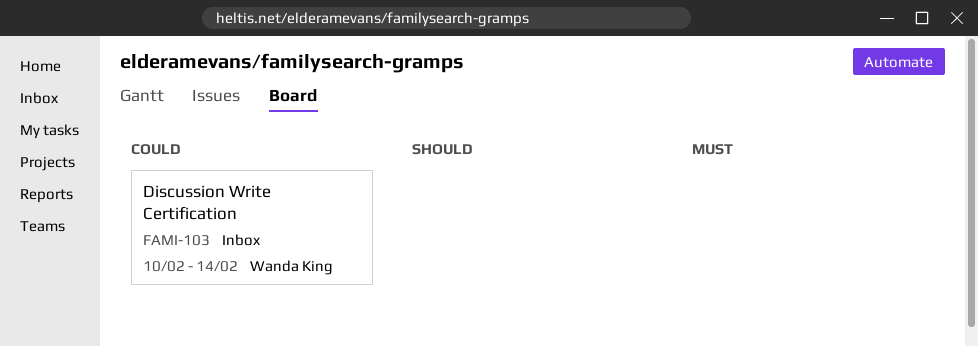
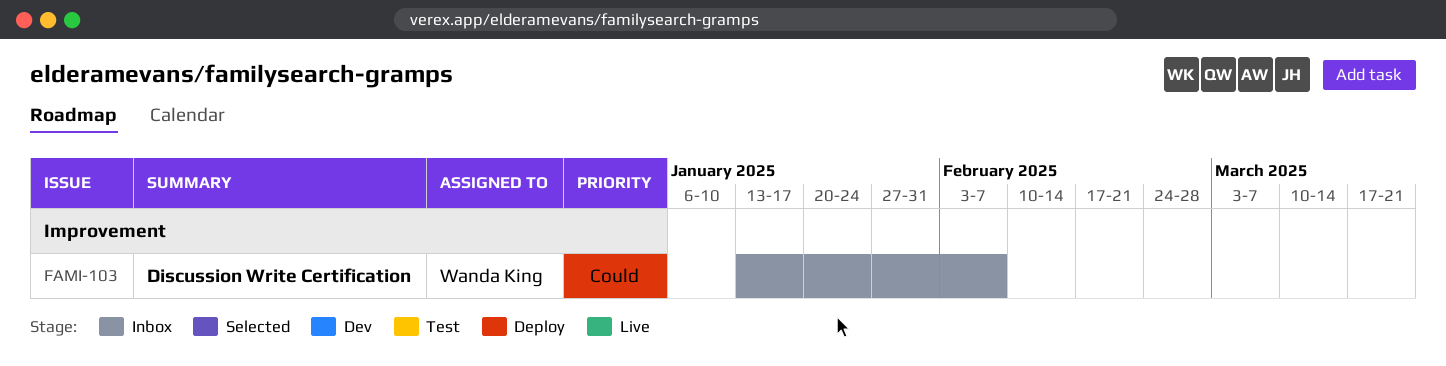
FAMI-103, start: Feb 10 -> Jan 13
FAMI-103, due: Feb 14 -> Feb 7

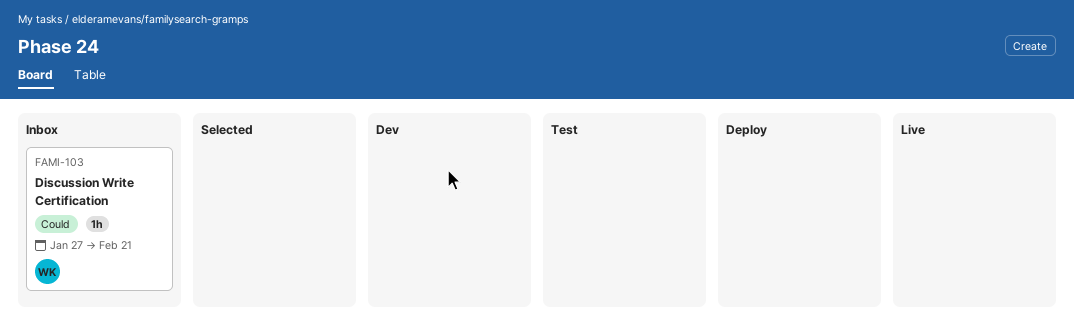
FAMI-103, start: Jan 13 -> Jan 27
FAMI-103, due: Feb 7 -> Feb 21

